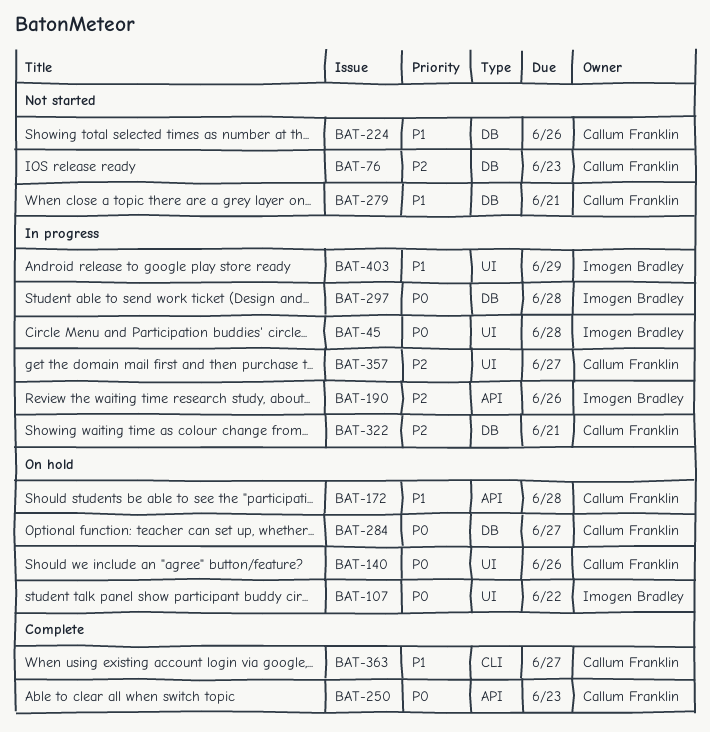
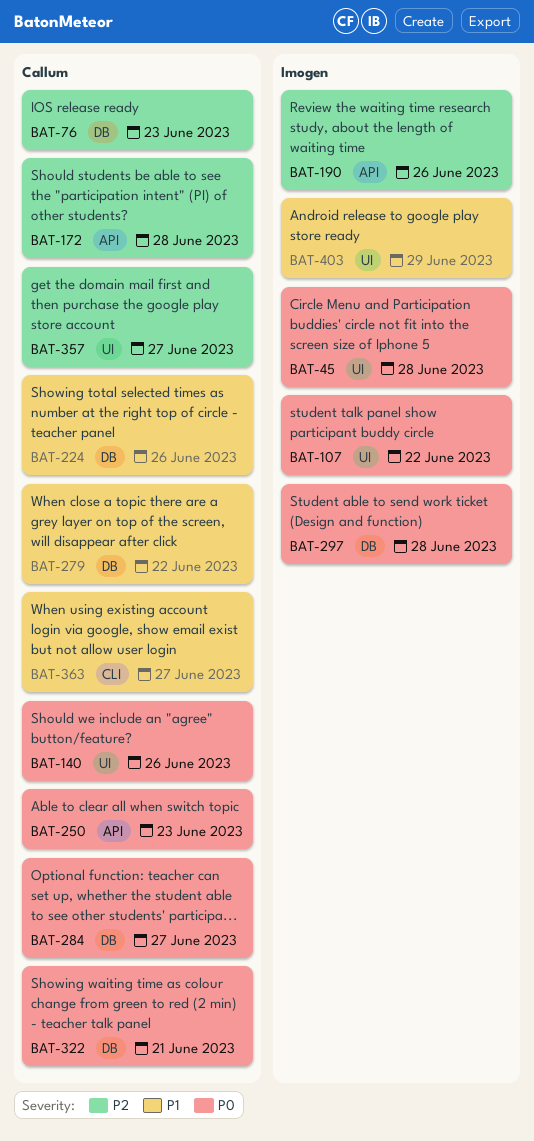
BAT-172, priority: P1 -> P2
BAT-279, due: Jun 21 -> Jun 22
BAT-322, priority: P2 -> P0

